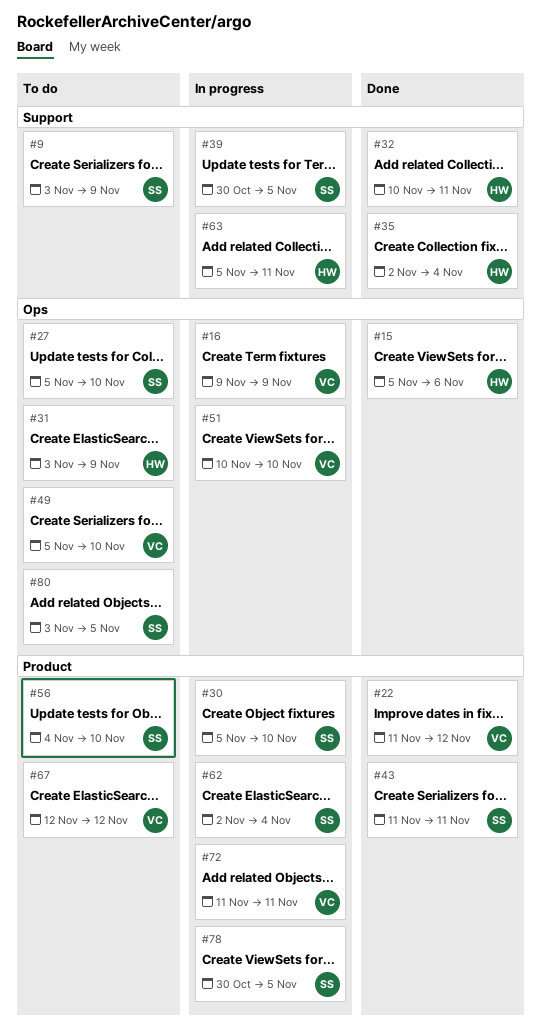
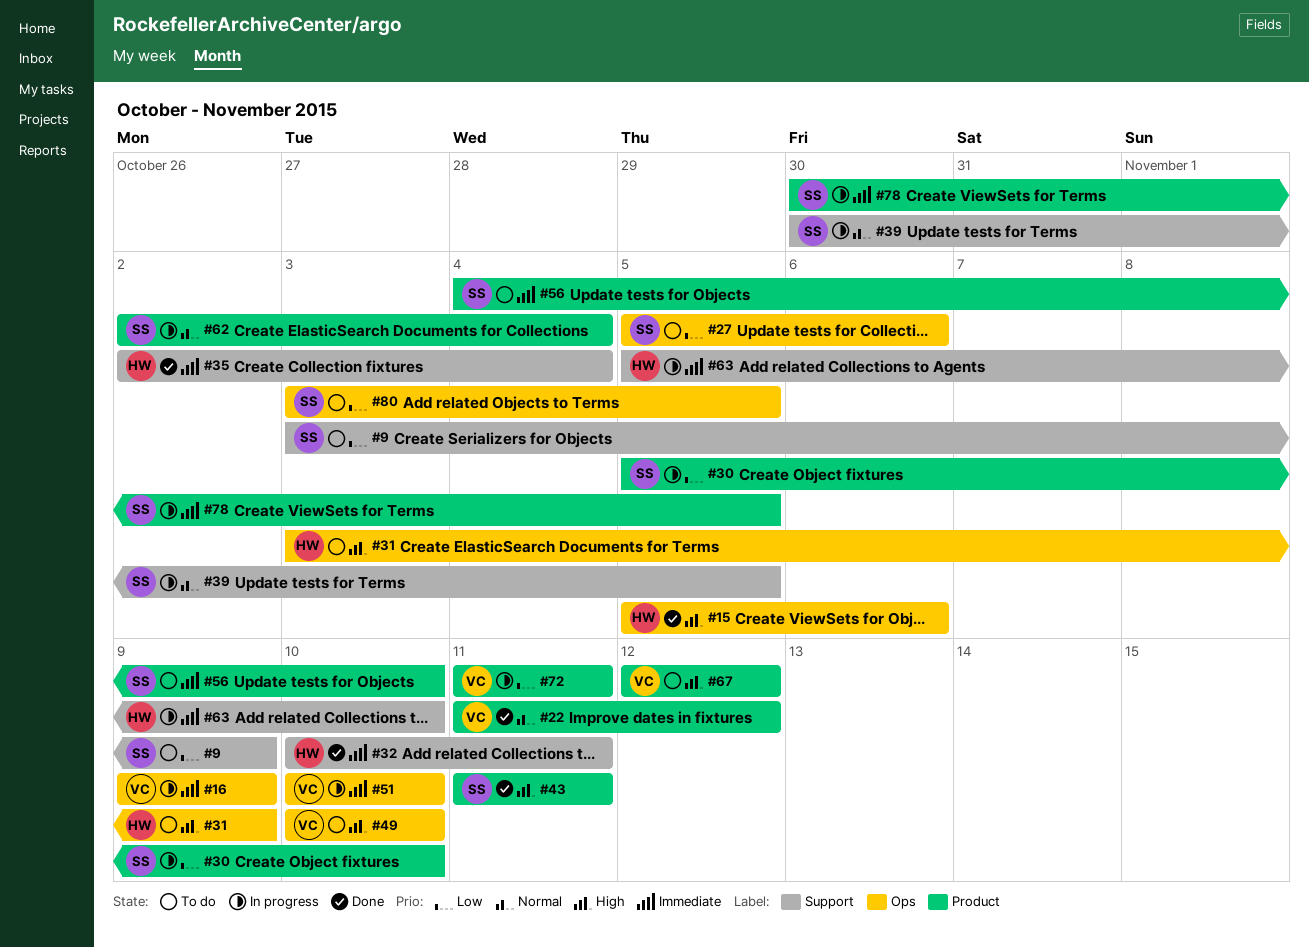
#27, due: Nov 10 -> Nov 6
#49, start: Nov 5 -> Nov 10
#63, due: Nov 11 -> Nov 10

